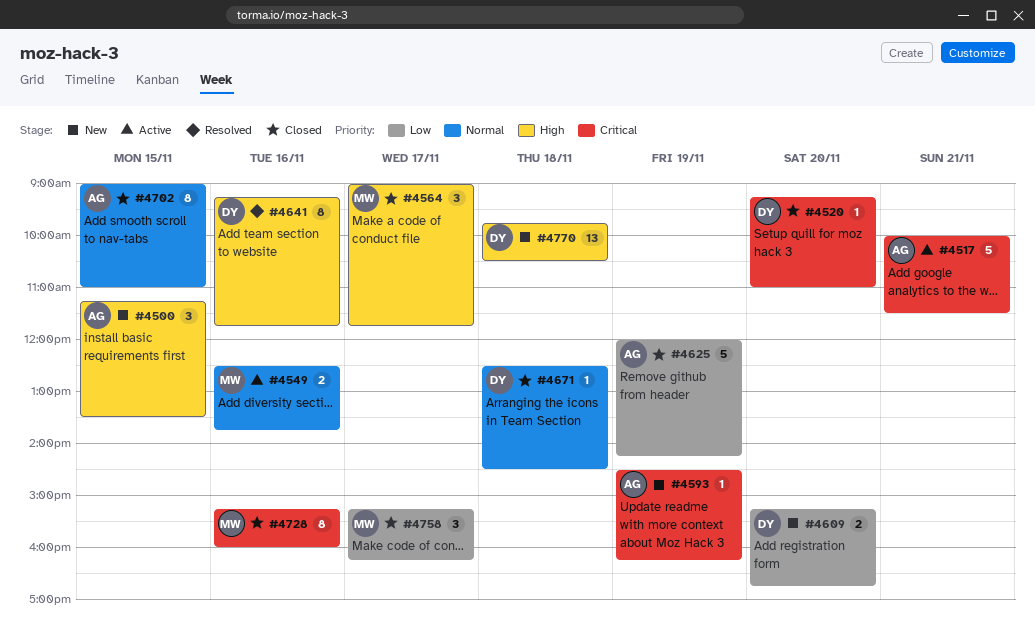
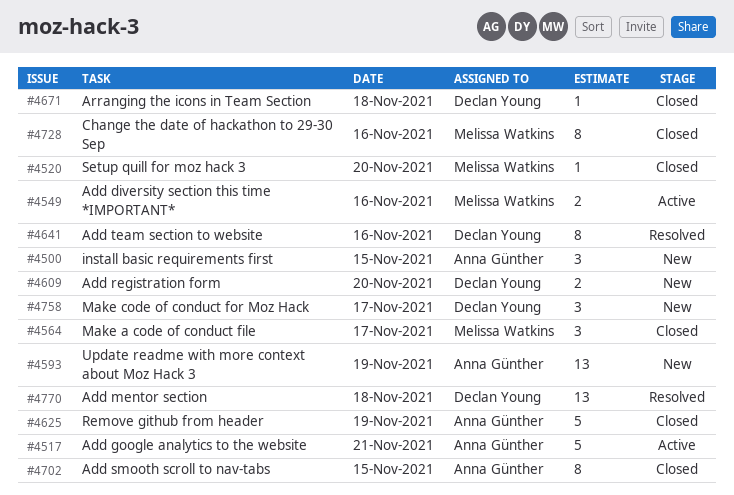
#4520, owner: Declan Young -> Melissa Watkins
#4593, estimate: 1 -> 13
#4758, status: Closed -> New
#4758, owner: Melissa Watkins -> Declan Young
#4770, status: New -> Resolved

